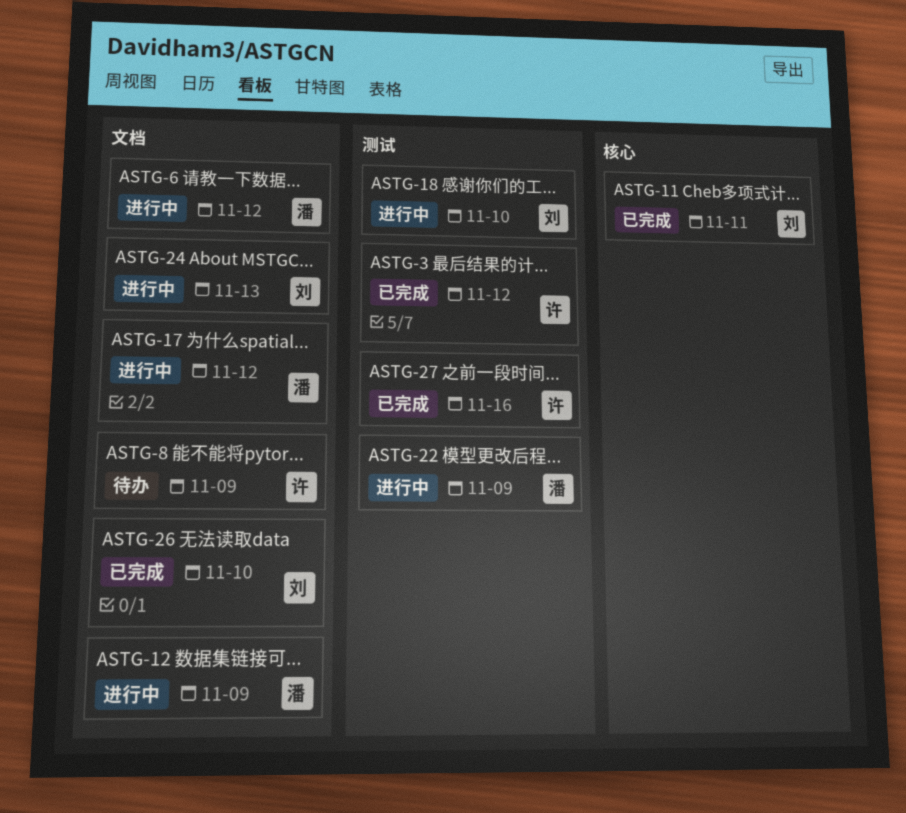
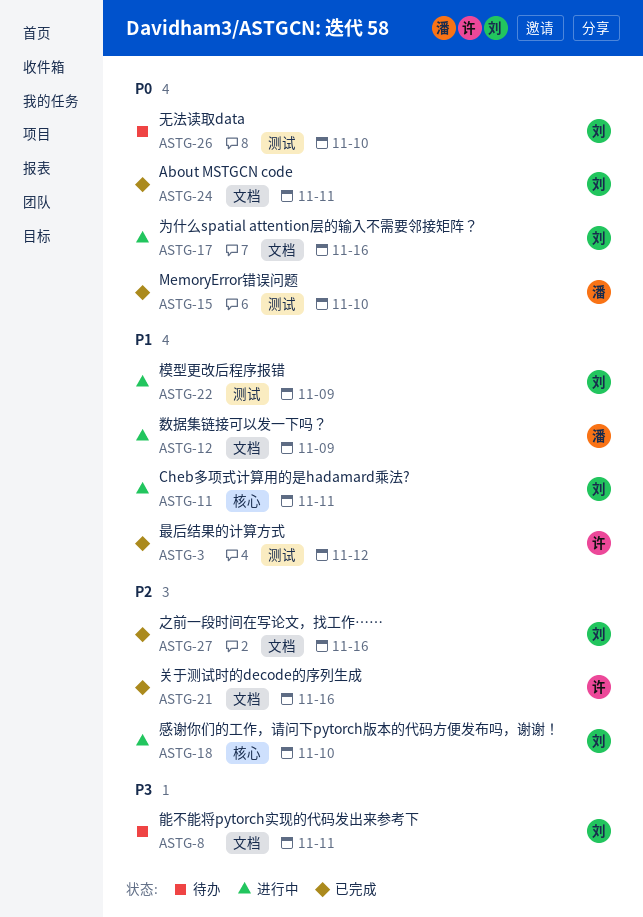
ASTG-6: present -> none
ASTG-8, owner: 许 -> 刘
ASTG-8, due: Nov 9 -> Nov 11
ASTG-11, status: 已完成 -> 进行中
ASTG-15: none -> present
ASTG-17, owner: 潘 -> 刘
ASTG-17, due: Nov 12 -> Nov 16
ASTG-18, label: 测试 -> 核心
ASTG-21: none -> present
ASTG-22, owner: 潘 -> 刘
ASTG-24, status: 进行中 -> 已完成
ASTG-24, due: Nov 13 -> Nov 11
ASTG-26, status: 已完成 -> 待办
ASTG-26, label: 文档 -> 测试
ASTG-27, owner: 许 -> 刘
ASTG-27, label: 测试 -> 文档

